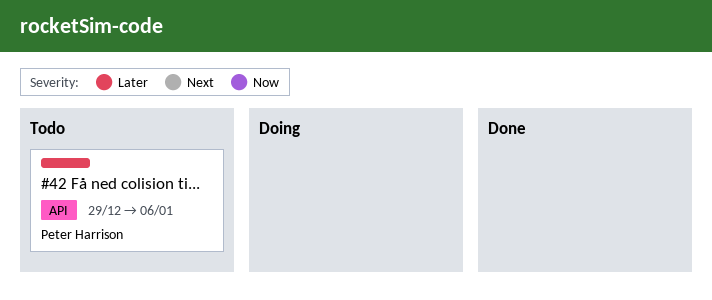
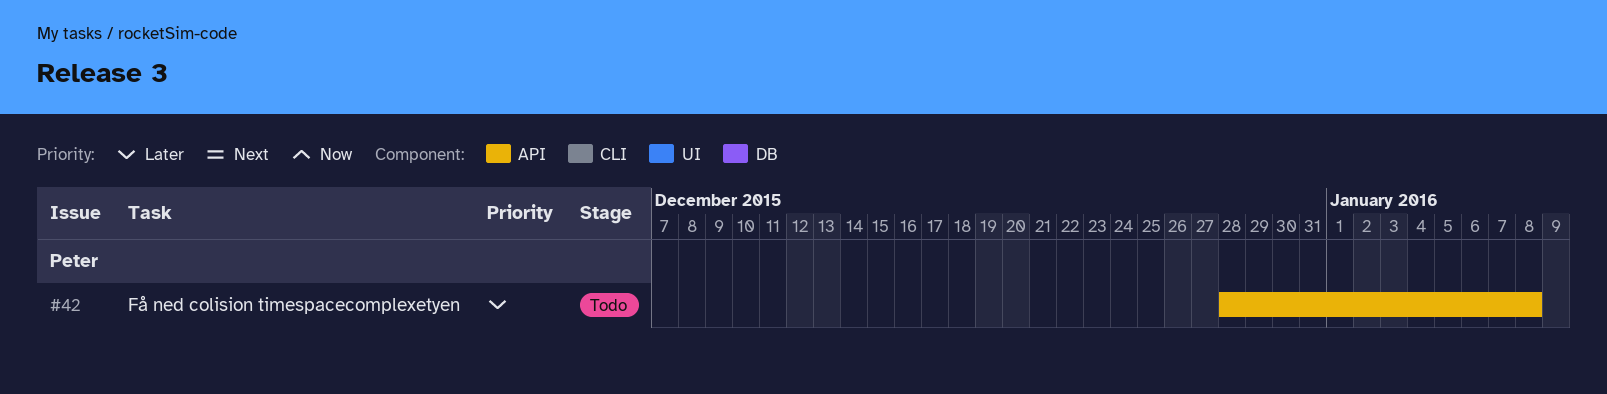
#42, start: Dec 29 -> Dec 28
#42, due: Jan 6 -> Jan 8

